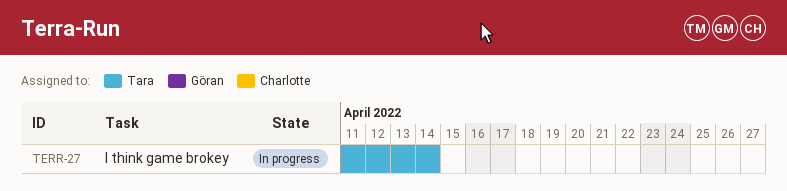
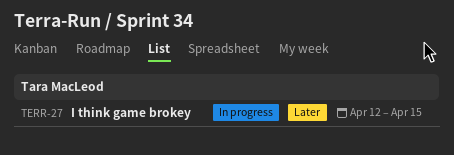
TERR-27, start: Apr 11 -> Apr 12
TERR-27, due: Apr 14 -> Apr 15

